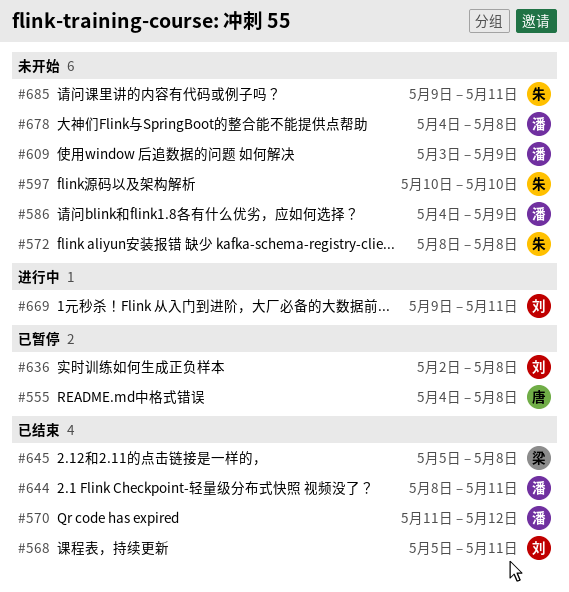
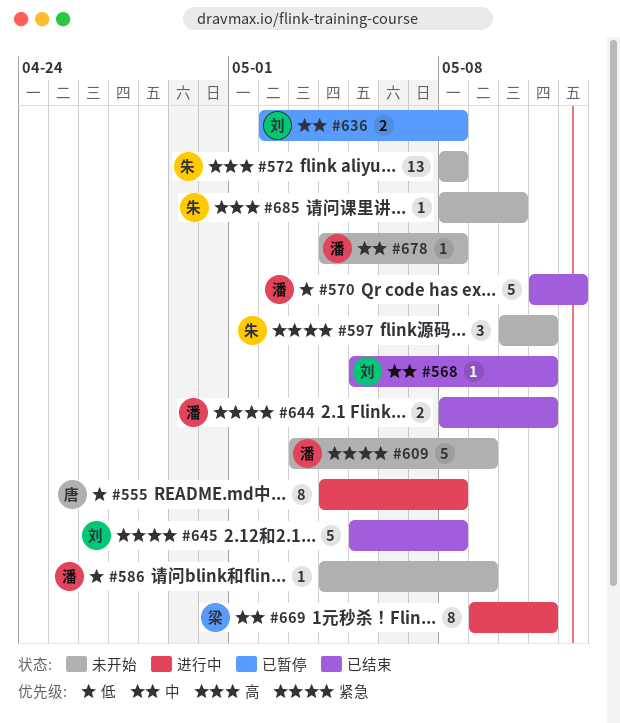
#555, status: 已暂停 -> 进行中
#597, due: May 10 -> May 11
#645, owner: 梁 -> 刘
#669, owner: 刘 -> 梁
#685, start: May 9 -> May 8
#685, due: May 11 -> May 10

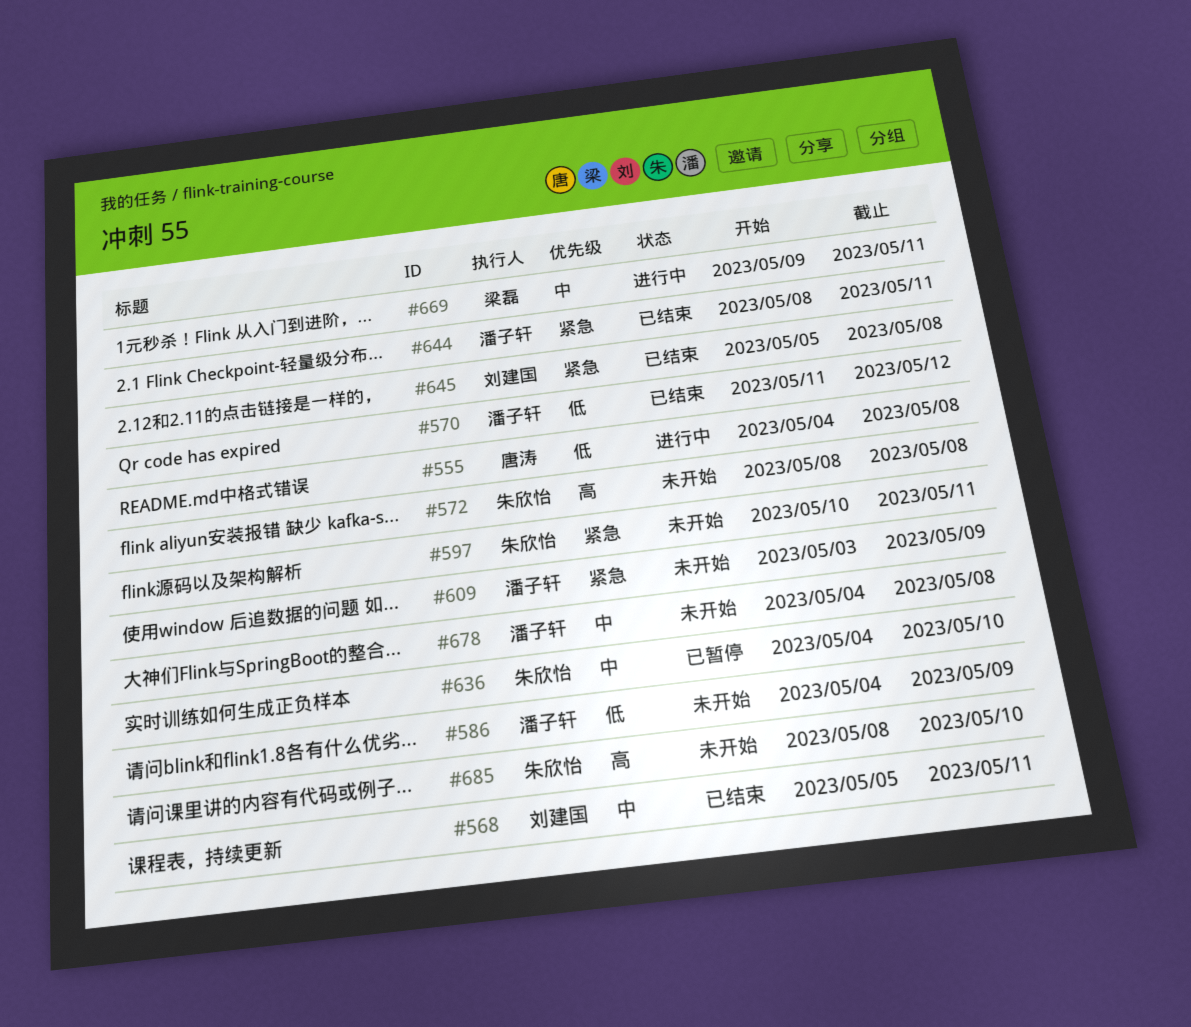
#636, owner: 刘建国 -> 朱欣怡
#636, start: May 2 -> May 4
#636, due: May 8 -> May 10

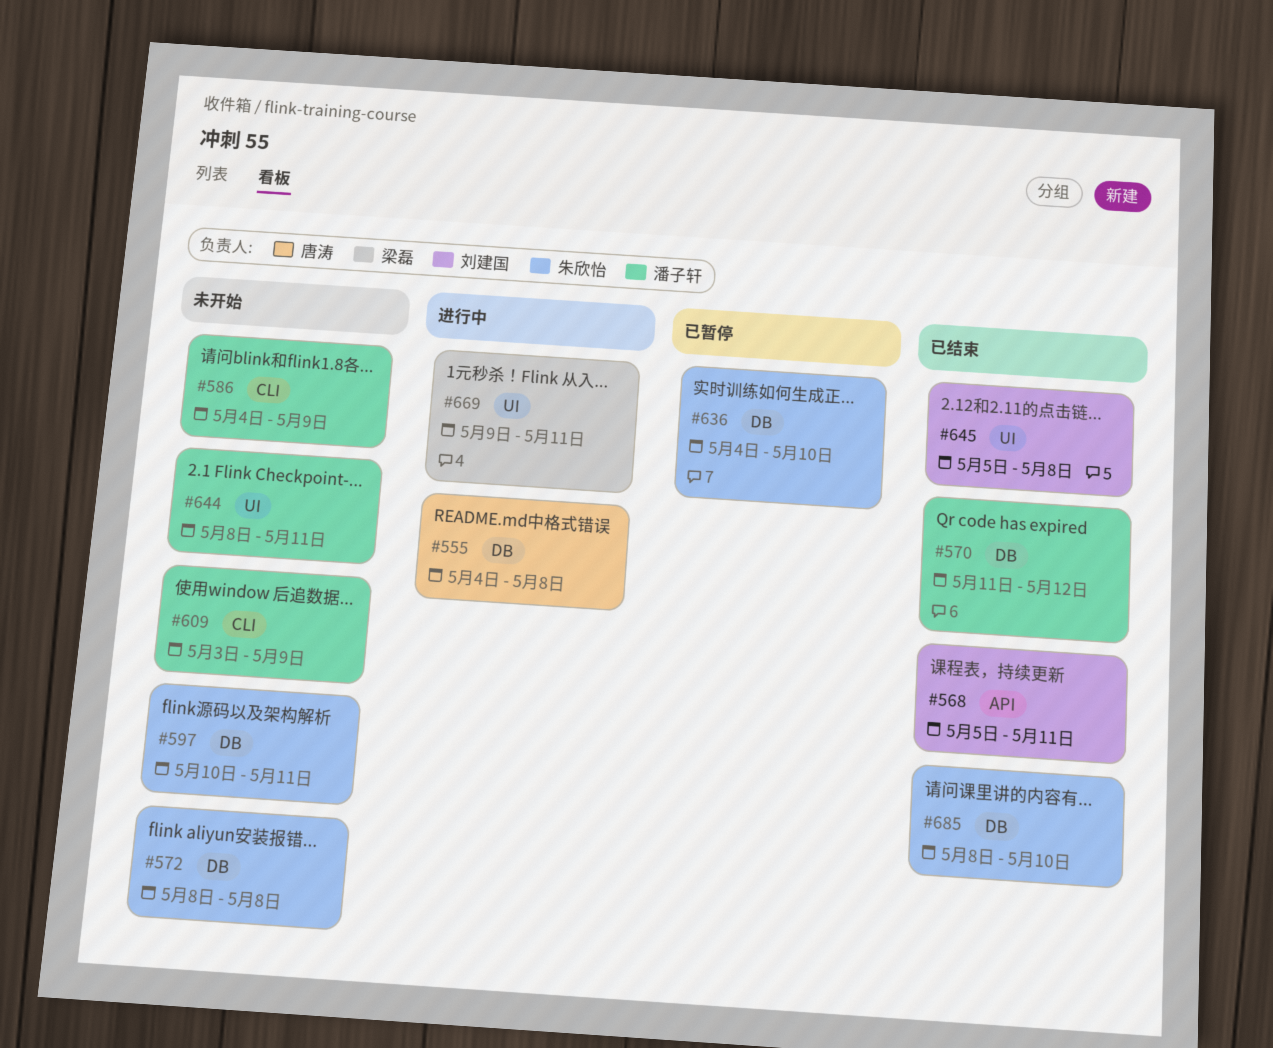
#644, status: 已结束 -> 未开始
#678: present -> none
#685, status: 未开始 -> 已结束

